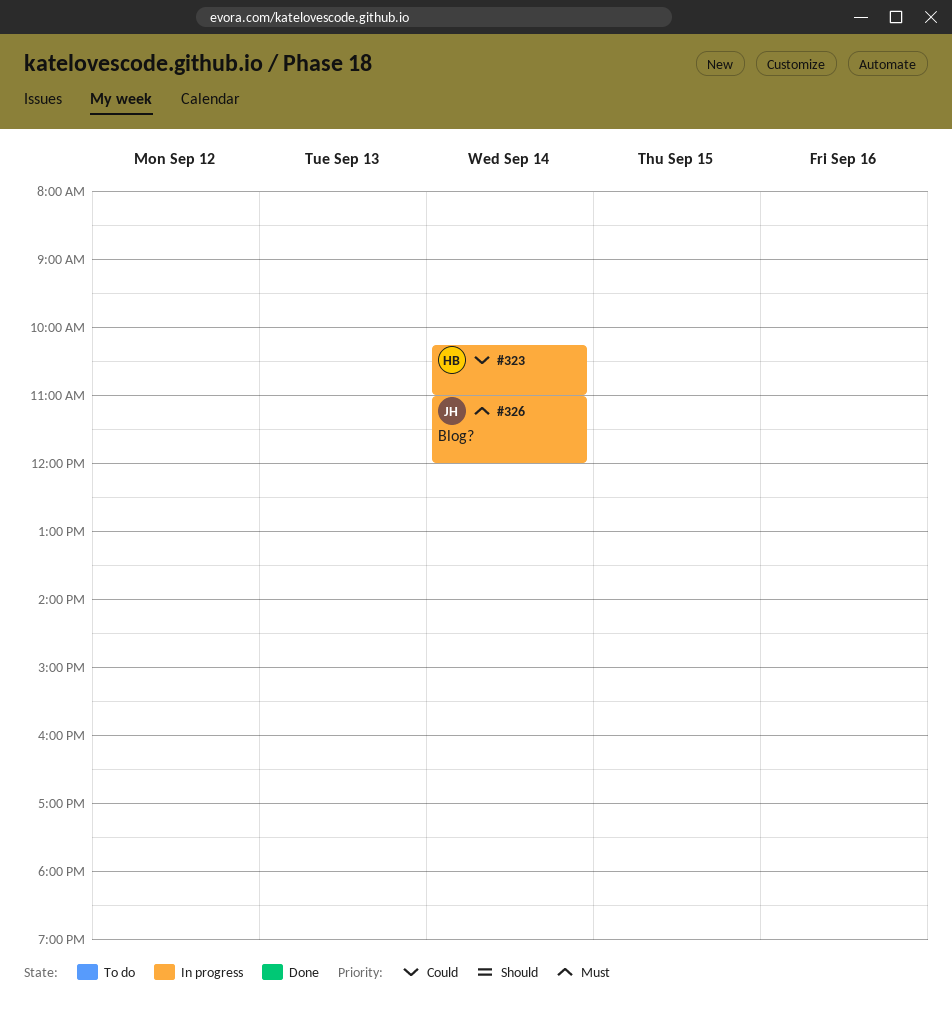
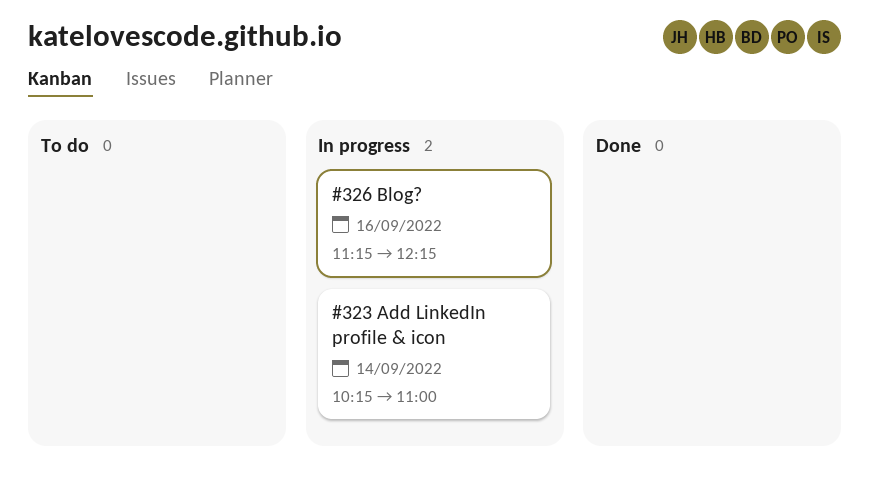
#326, day: Sep 14 -> Sep 16
#326, begins: 11:00 -> 11:15
#326, ends: 12:00 -> 12:15

